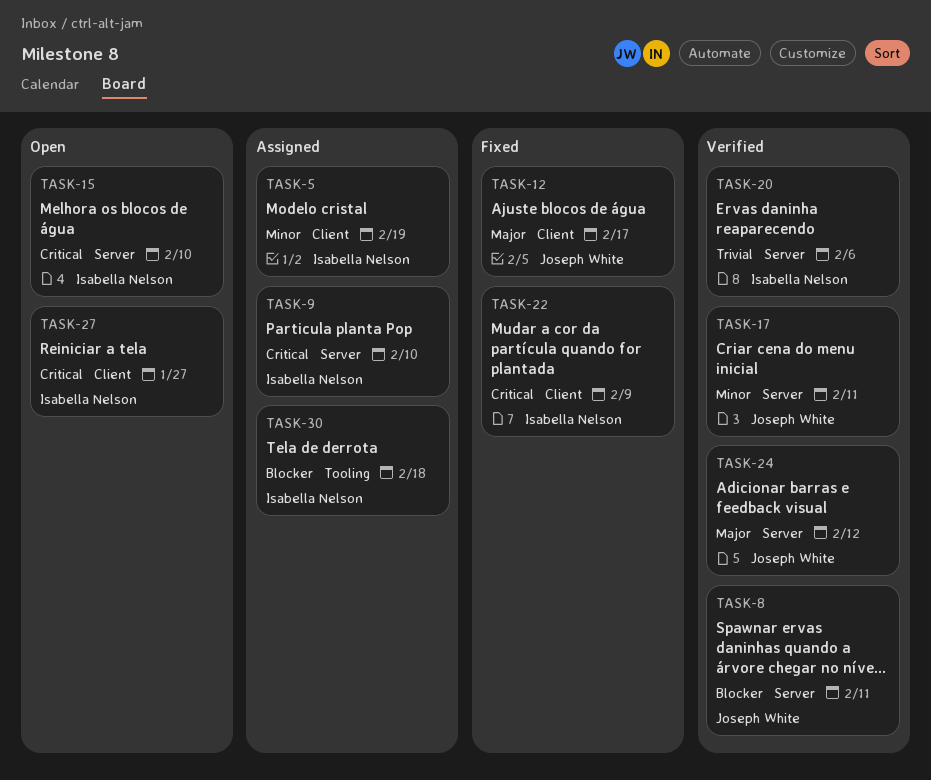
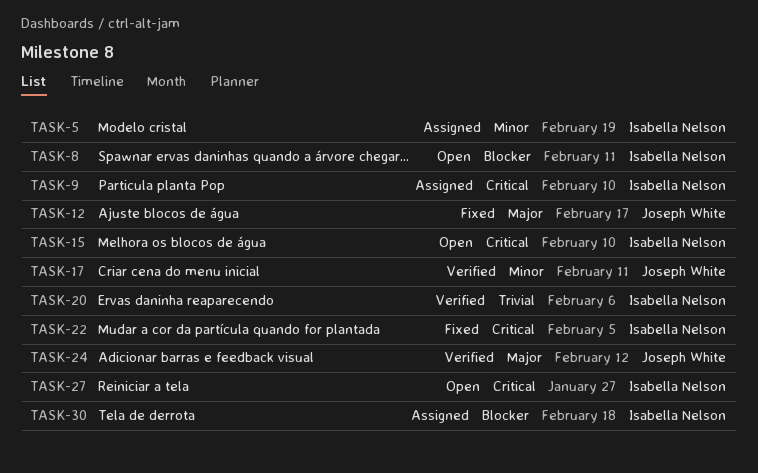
TASK-8, status: Verified -> Open
TASK-8, owner: Joseph White -> Isabella Nelson
TASK-22, due: Feb 9 -> Feb 5

